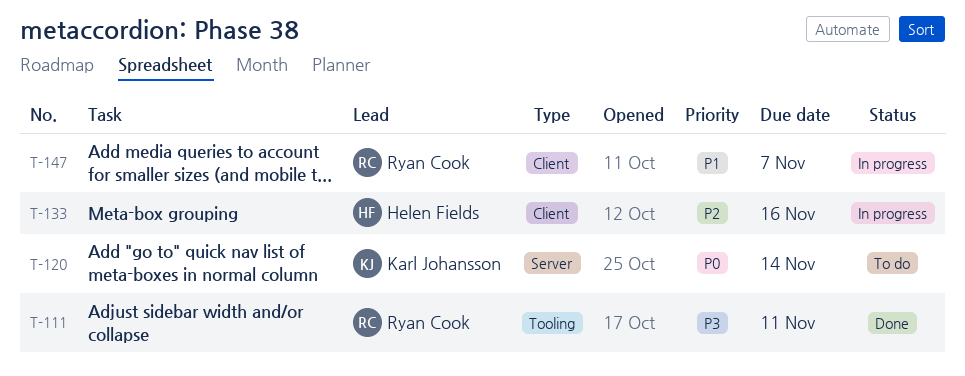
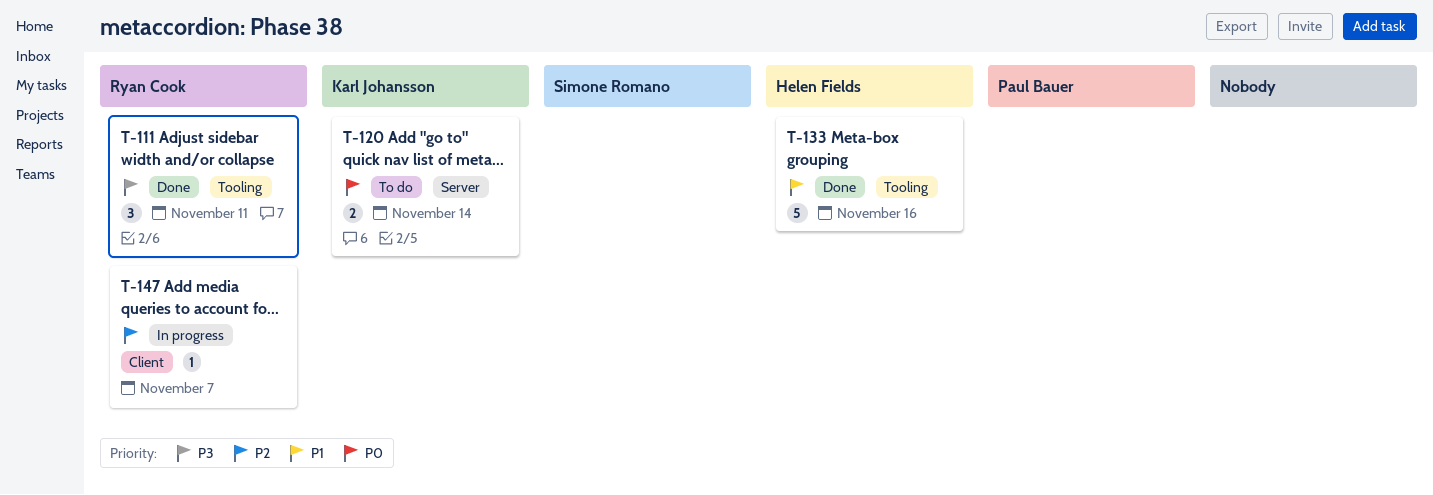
T-133, status: In progress -> Done
T-133, priority: P2 -> P1
T-133, label: Client -> Tooling
T-147, priority: P1 -> P2

